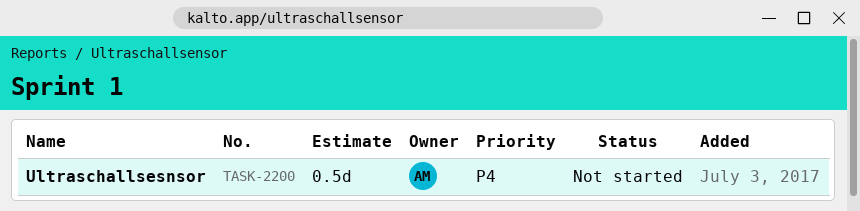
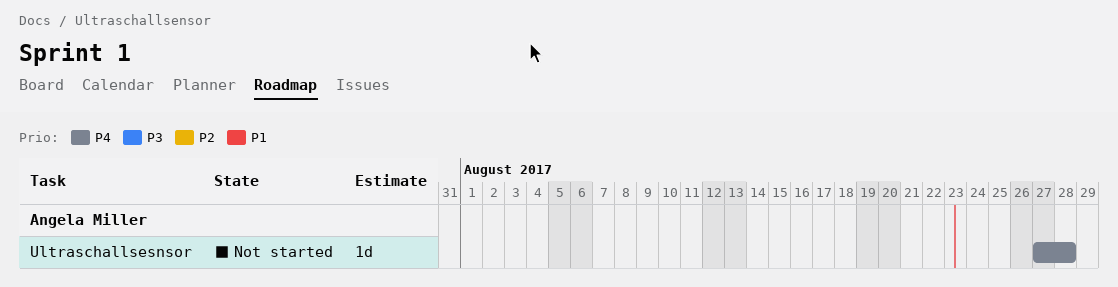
Ultraschallsesnsor, estimate: 0.5d -> 1d

